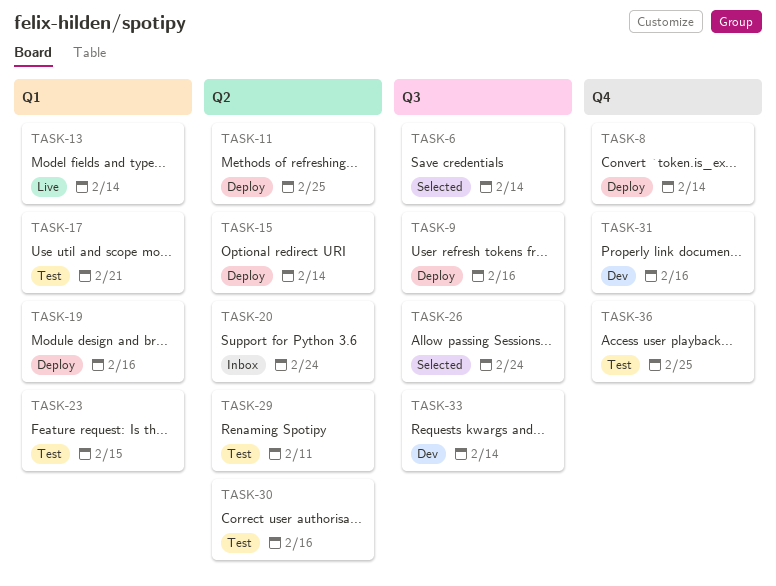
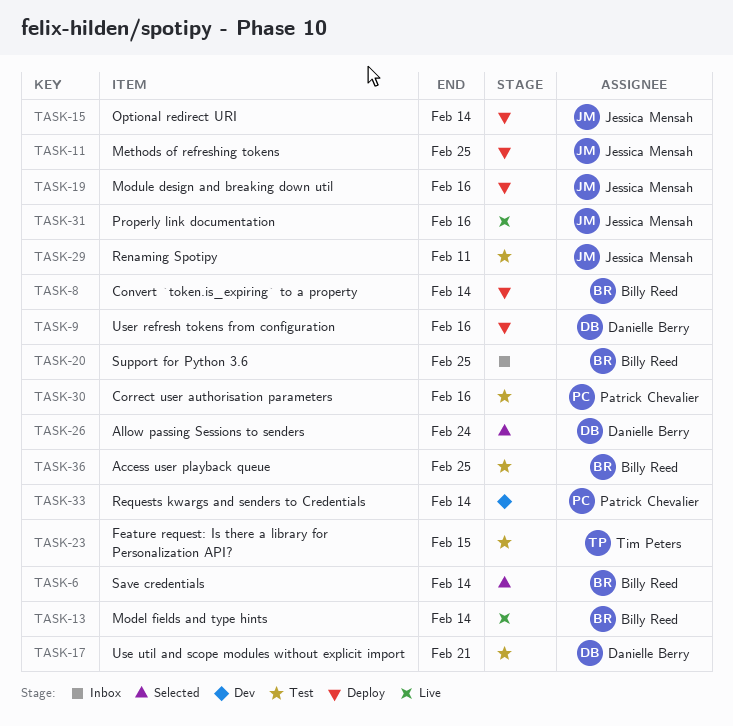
TASK-20, due: Feb 24 -> Feb 25
TASK-31, status: Dev -> Live

